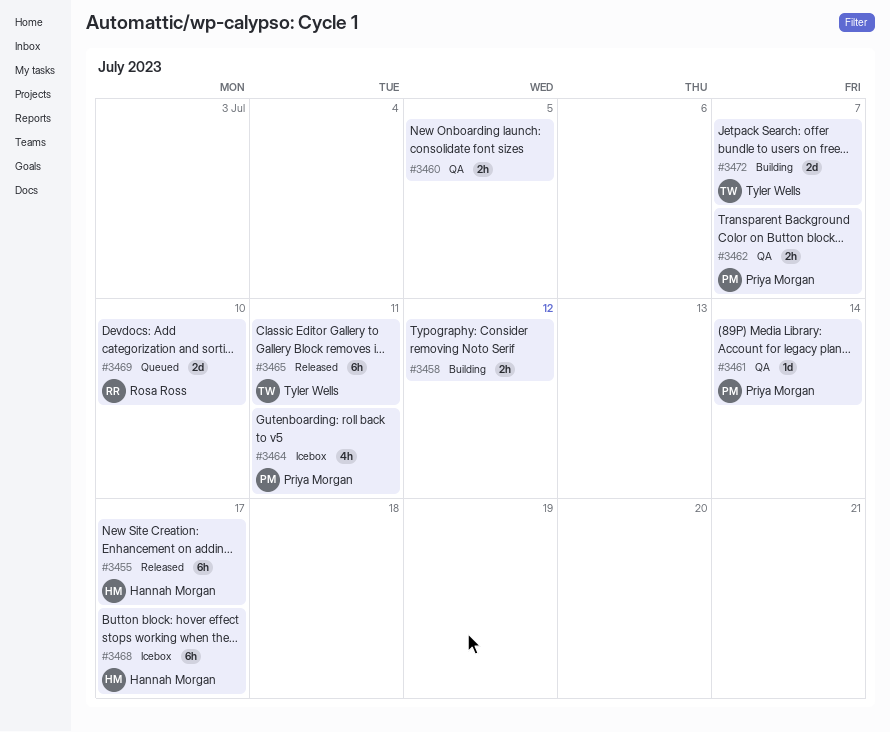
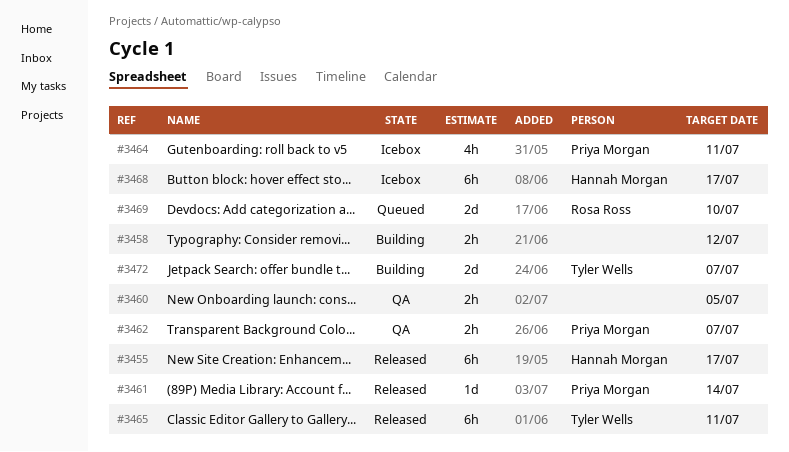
#3461, status: QA -> Released

